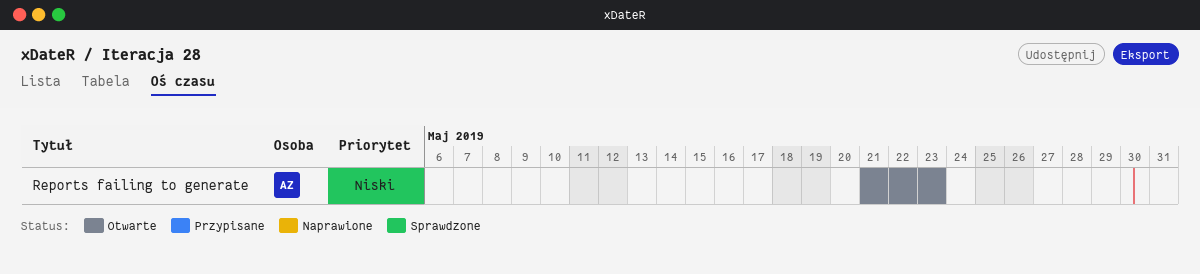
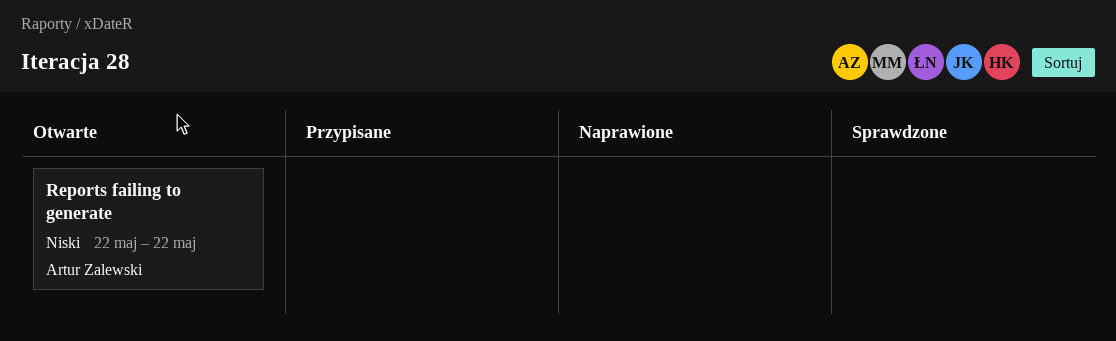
Reports failing to generate, start: May 21 -> May 22
Reports failing to generate, due: May 23 -> May 22

